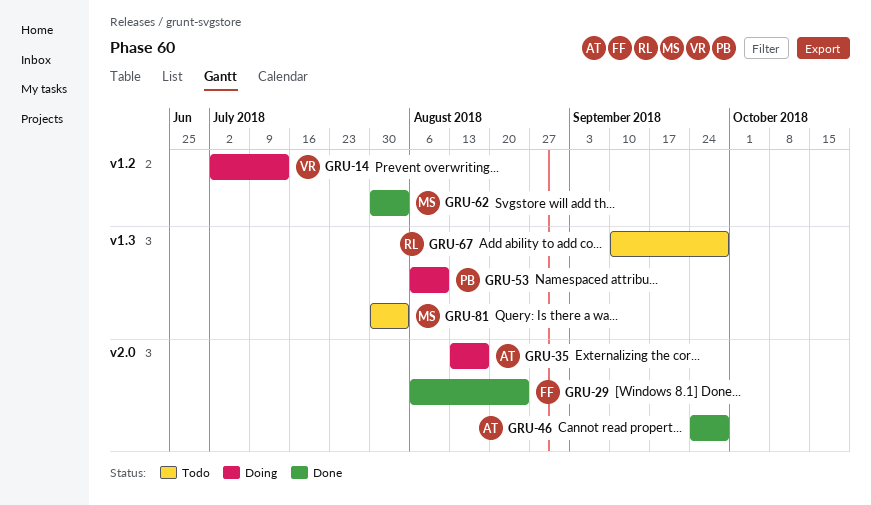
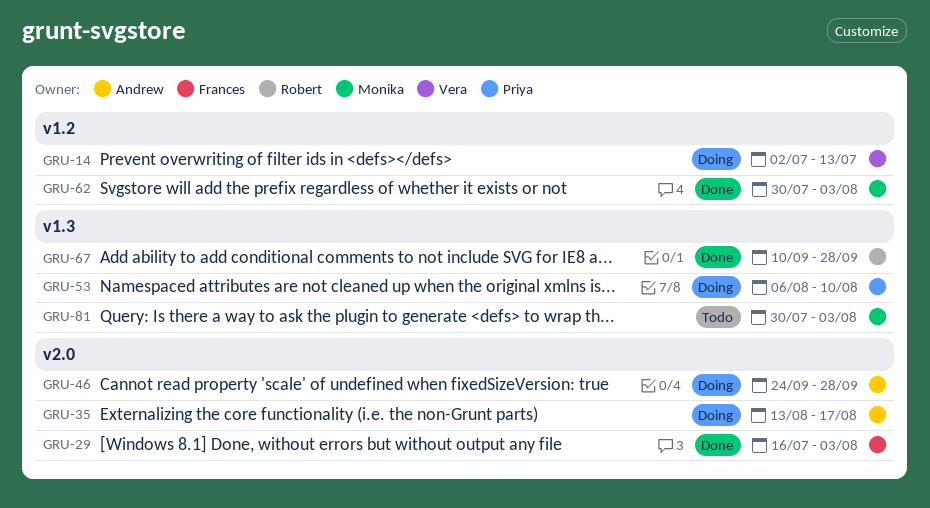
GRU-29, start: Aug 6 -> Jul 16
GRU-29, due: Aug 24 -> Aug 3
GRU-46, status: Done -> Doing
GRU-67, status: Todo -> Done

